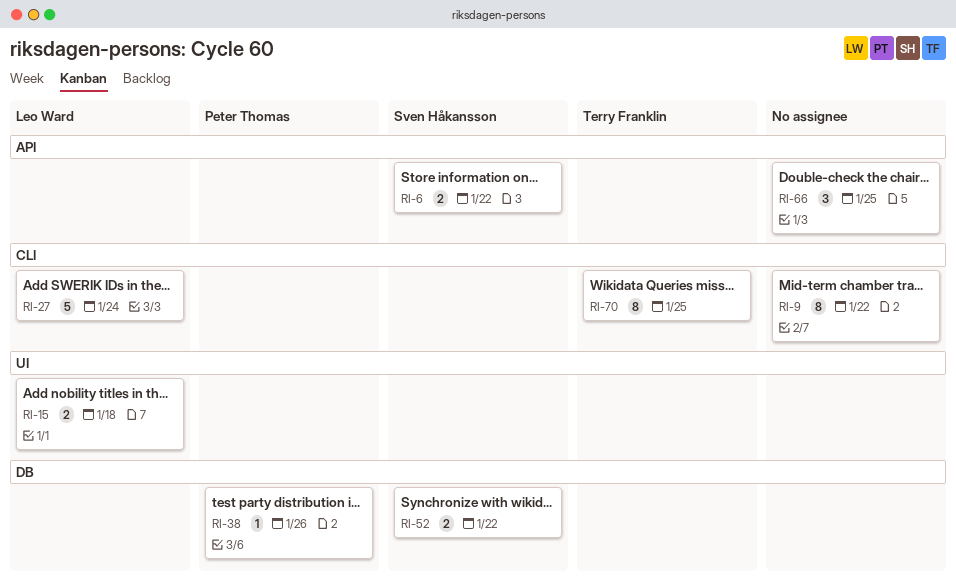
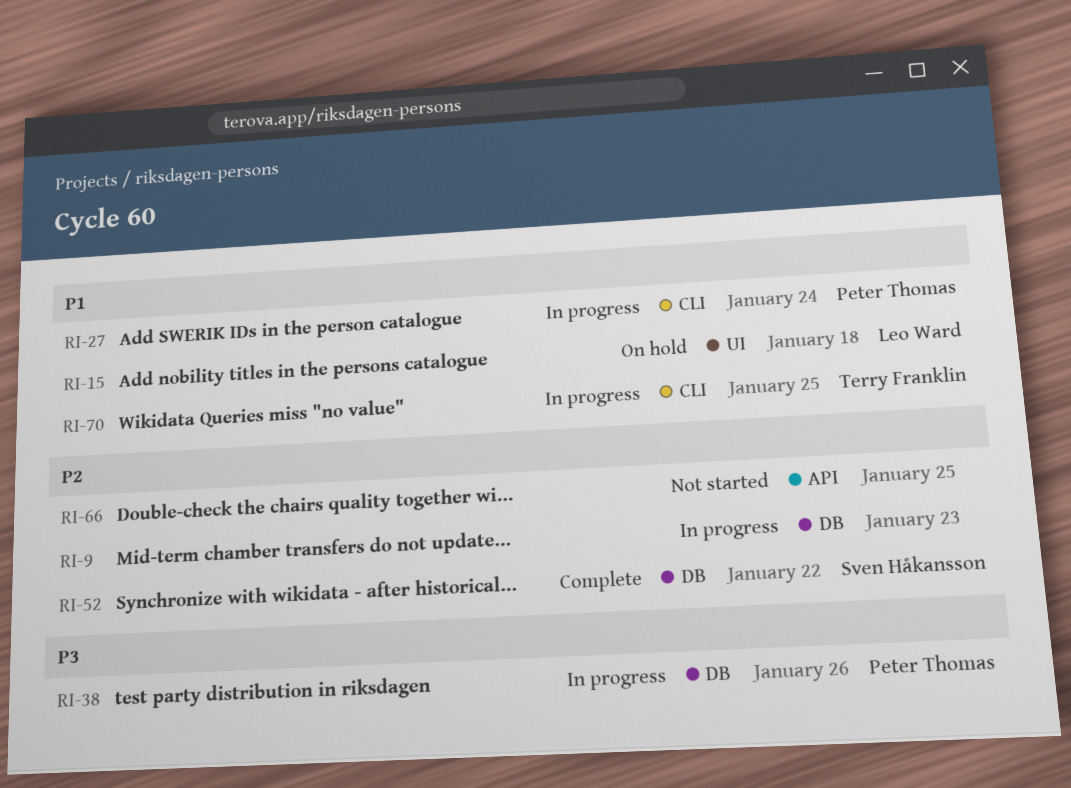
RI-6: present -> none
RI-9, label: CLI -> DB
RI-9, due: Jan 22 -> Jan 23
RI-27, owner: Leo Ward -> Peter Thomas

